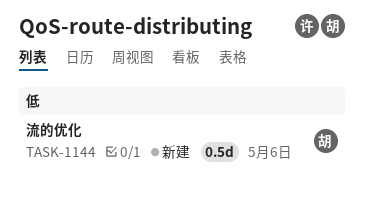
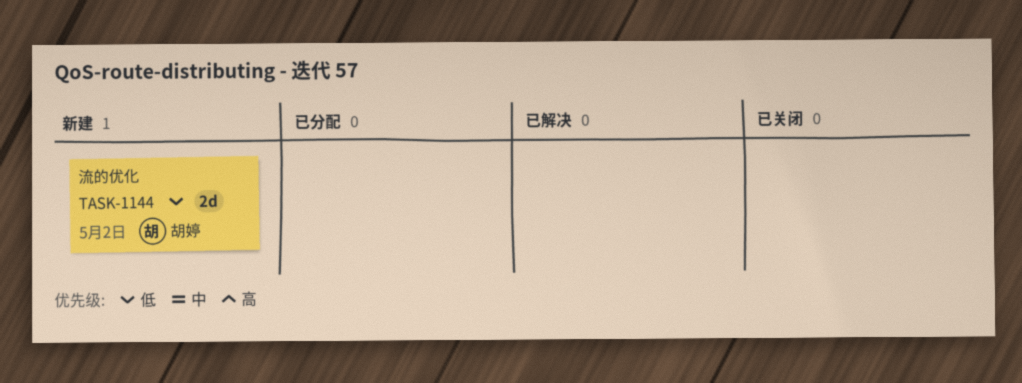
TASK-1144, estimate: 0.5d -> 2d
TASK-1144, due: May 6 -> May 2

